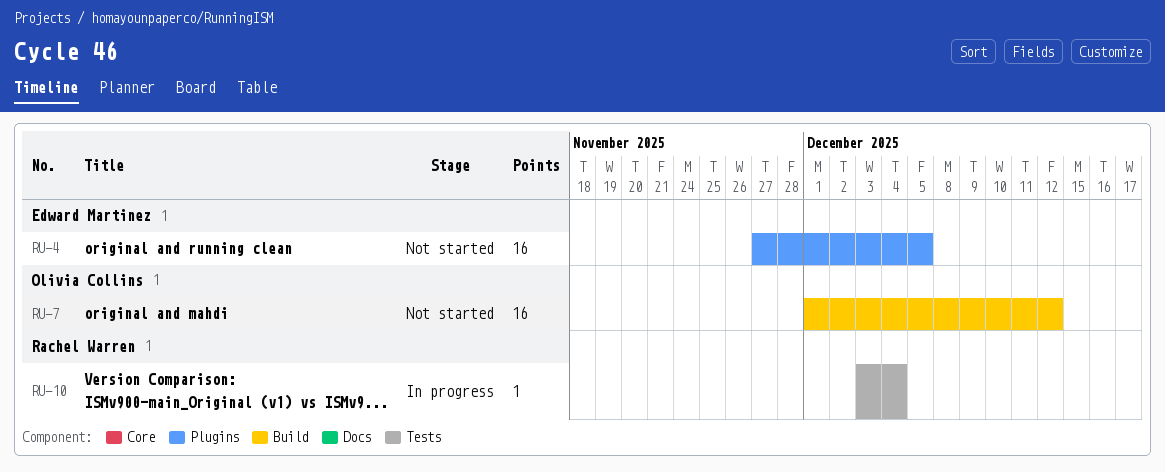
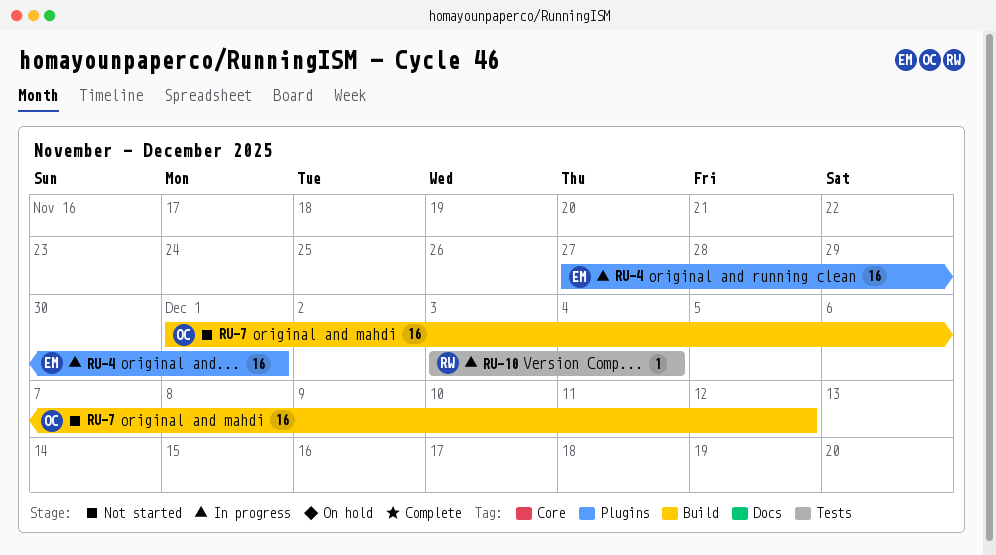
RU-4, status: Not started -> In progress
RU-4, due: Dec 5 -> Dec 1

